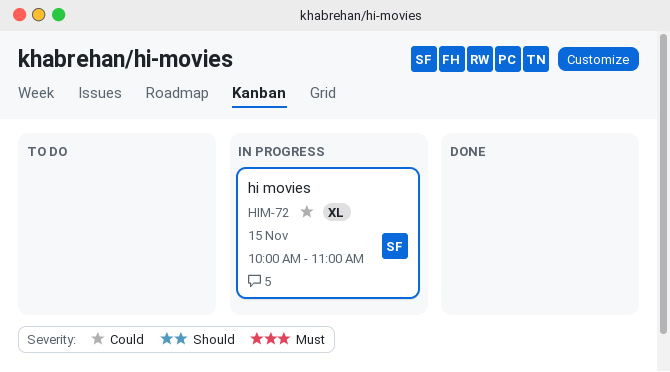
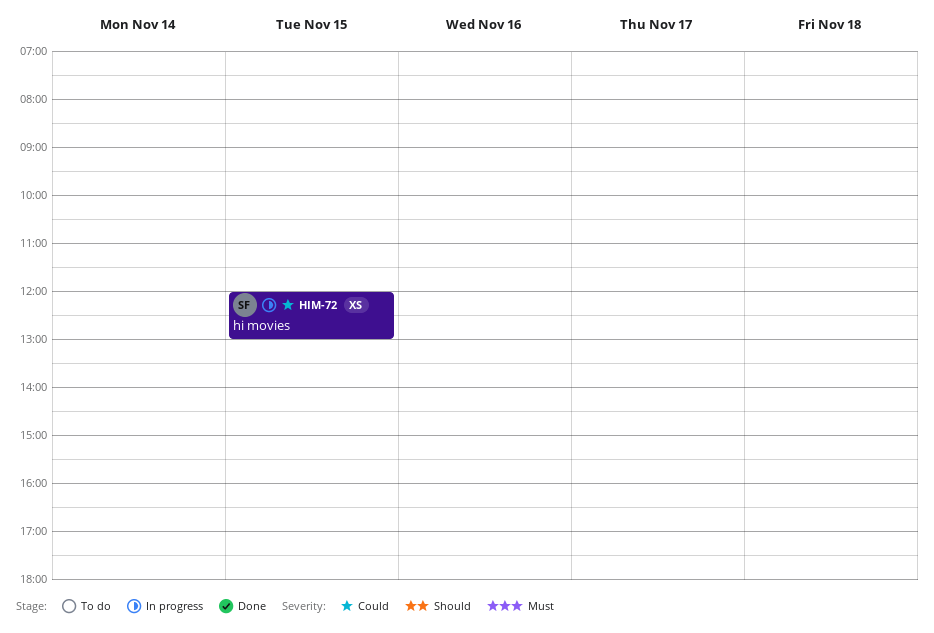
HIM-72, estimate: XL -> XS
HIM-72, begins: 10:00 -> 12:00
HIM-72, ends: 11:00 -> 13:00

